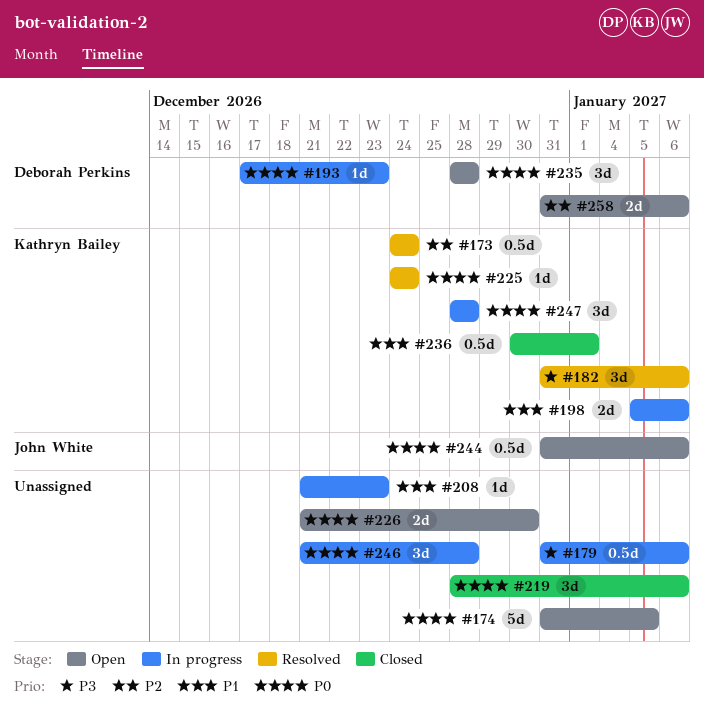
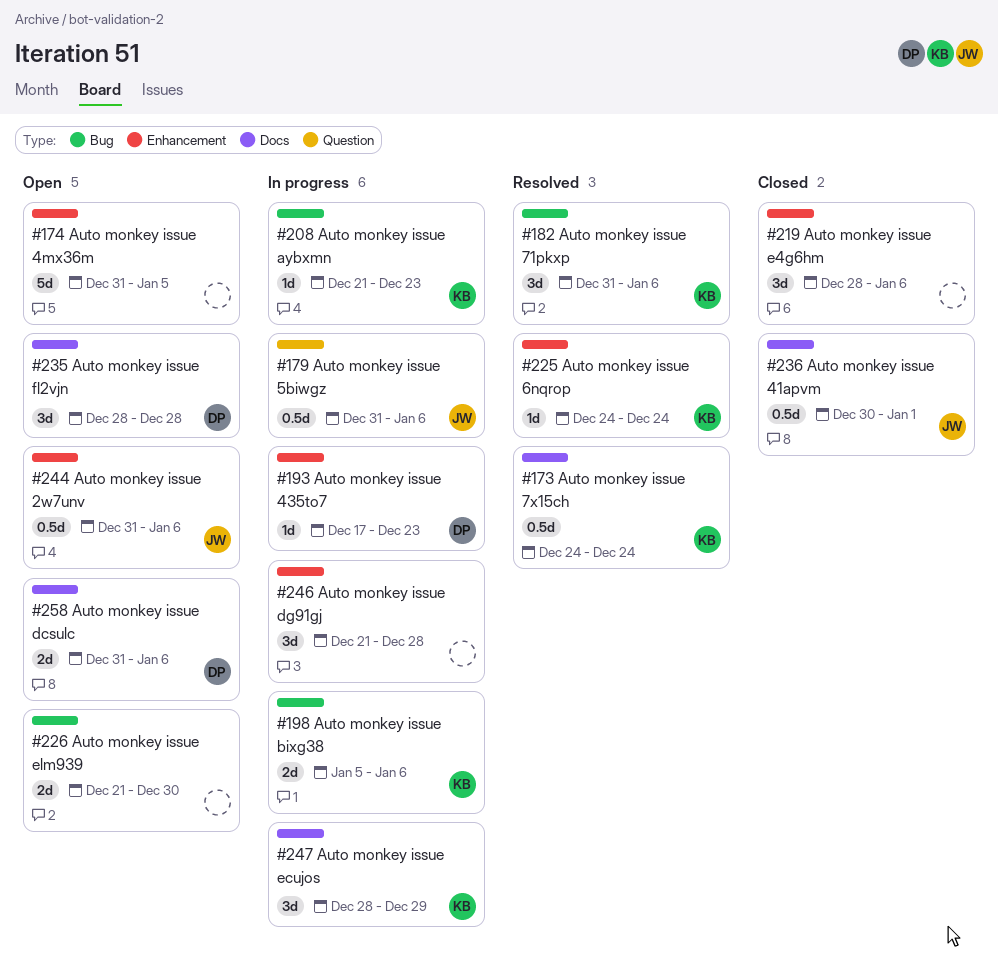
#179, owner: none -> John White
#208, owner: none -> Kathryn Bailey
#236, owner: Kathryn Bailey -> John White
#247, due: Dec 28 -> Dec 29

